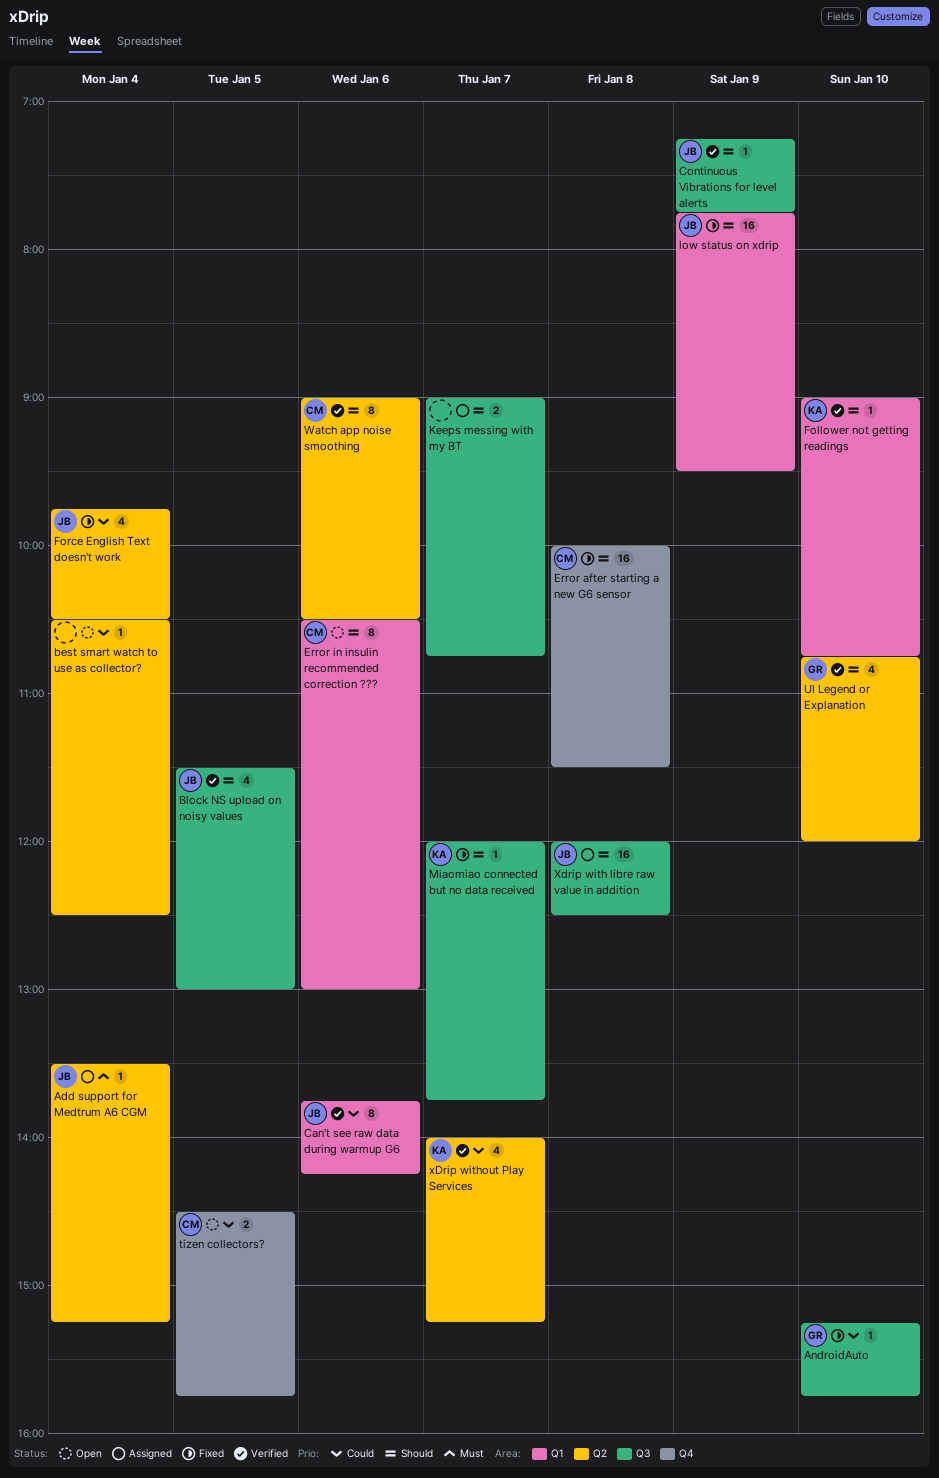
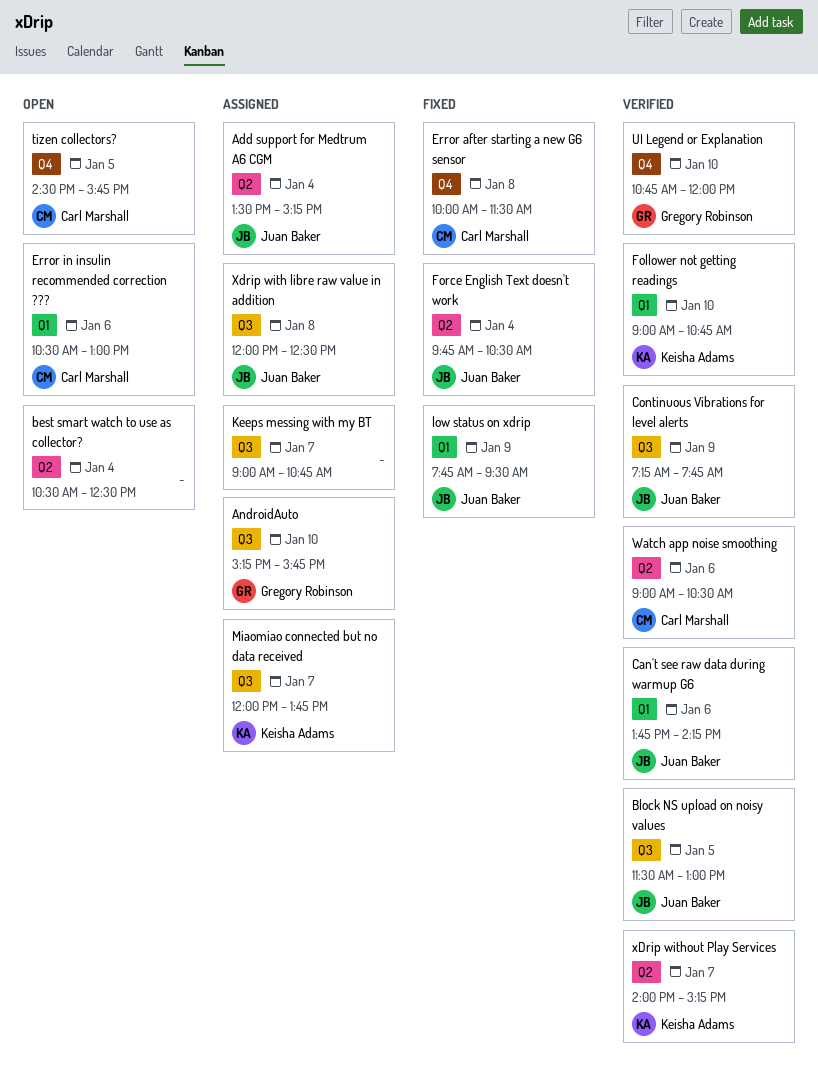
AndroidAuto, status: Fixed -> Assigned
Miaomiao connected but no data received, status: Fixed -> Assigned
UI Legend or Explanation, label: Q2 -> Q4

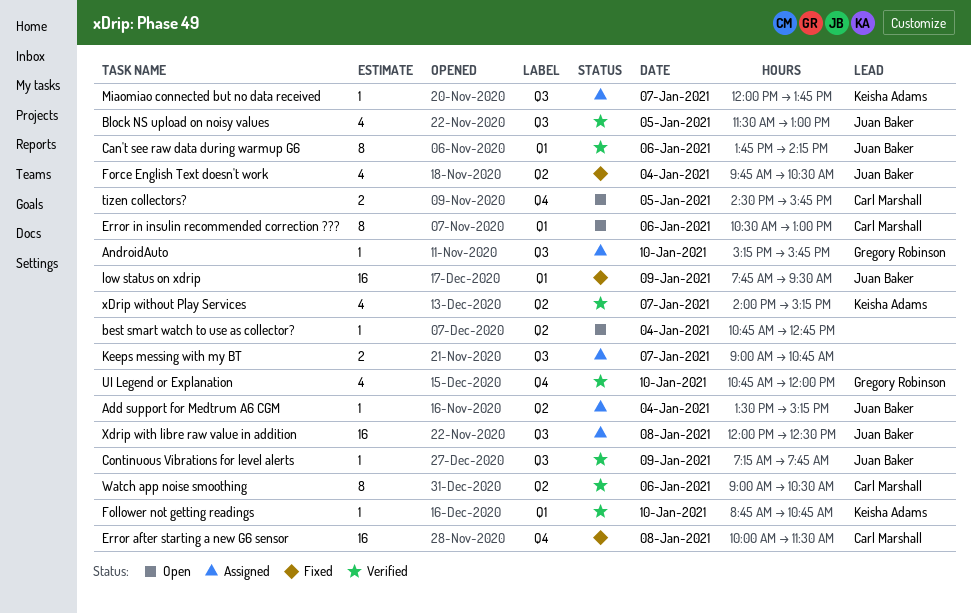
best smart watch to use as collector?, begins: 10:30 -> 10:45
best smart watch to use as collector?, ends: 12:30 -> 12:45
Follower not getting readings, begins: 09:00 -> 08:45

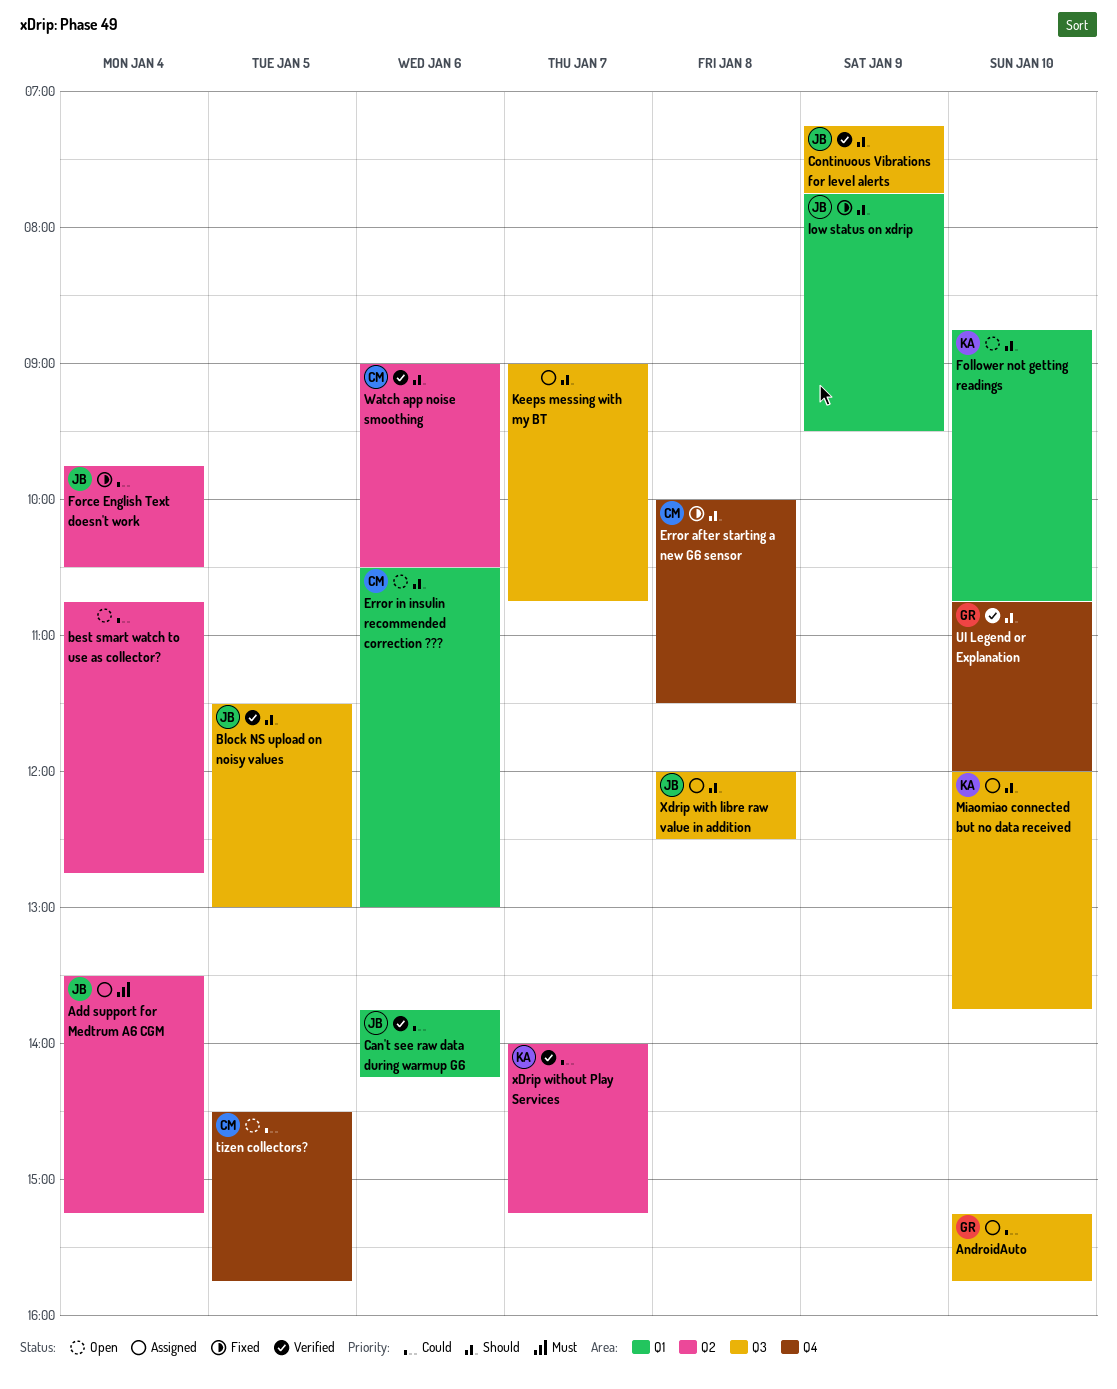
Follower not getting readings, status: Verified -> Open
Miaomiao connected but no data received, day: Jan 7 -> Jan 10

